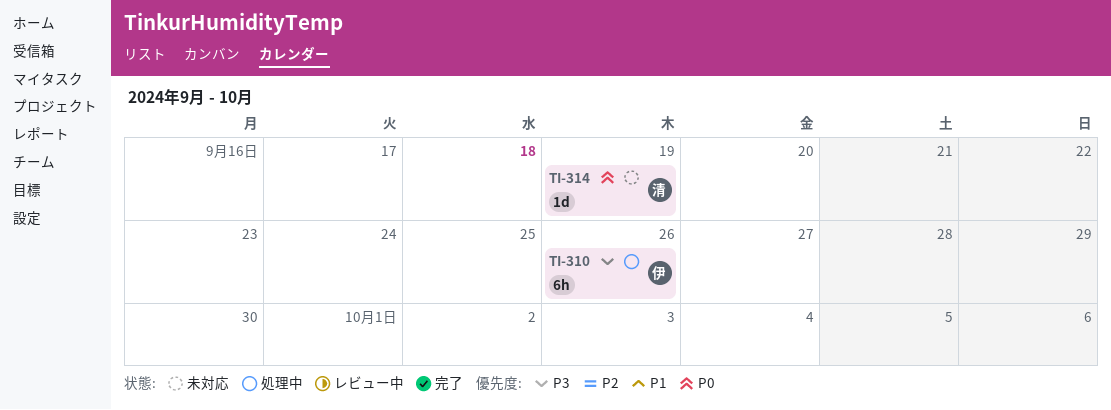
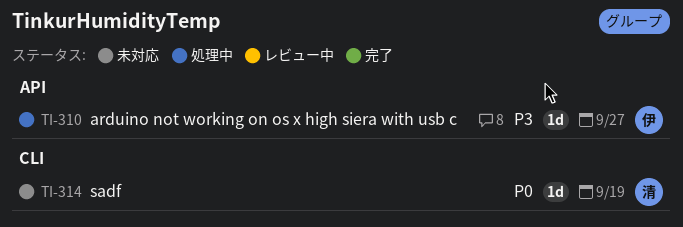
TI-310, estimate: 6h -> 1d
TI-310, due: Sep 26 -> Sep 27

